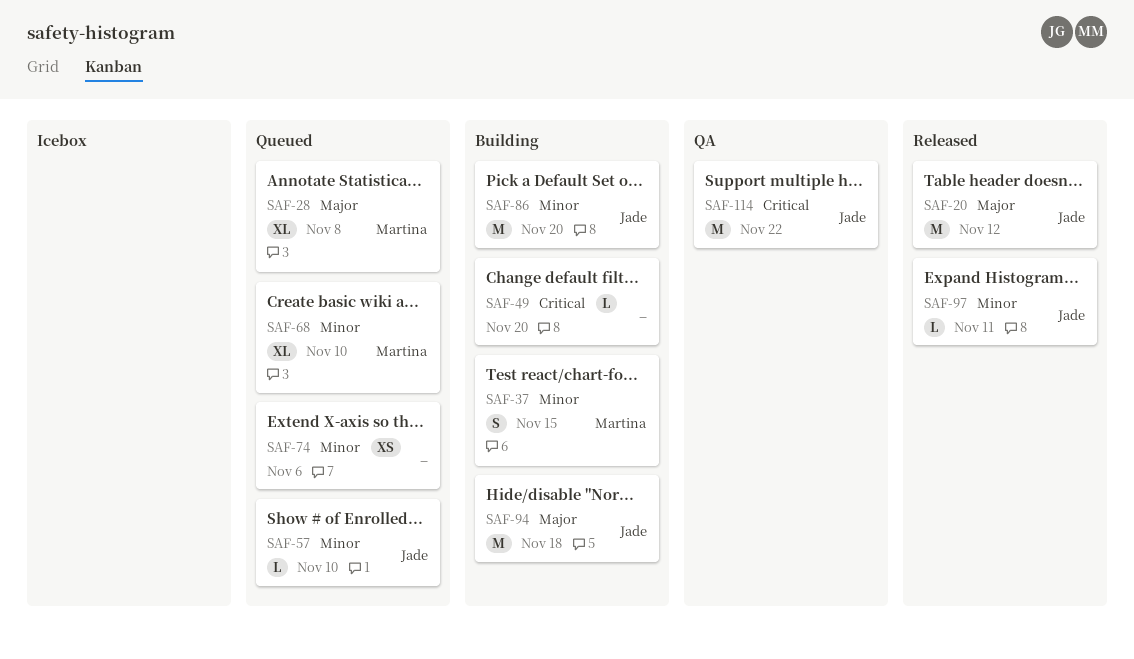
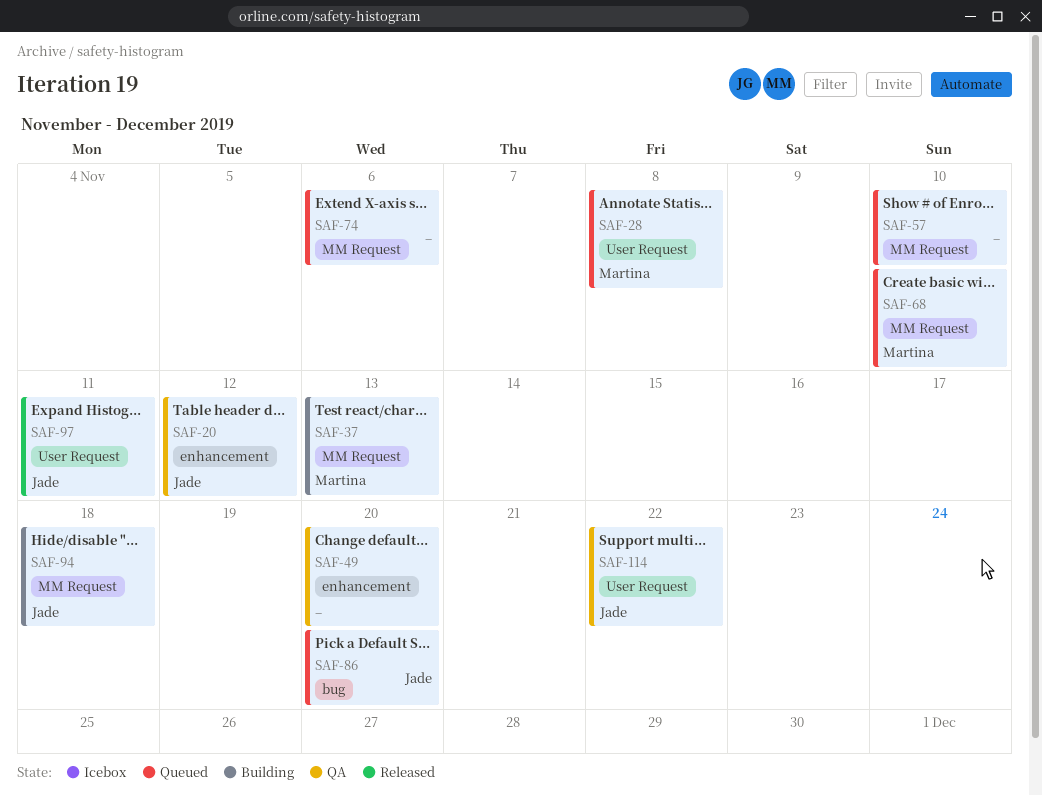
SAF-20, status: Released -> QA
SAF-37, due: Nov 15 -> Nov 13
SAF-49, status: Building -> QA
SAF-57, owner: Jade -> none
SAF-86, status: Building -> Queued

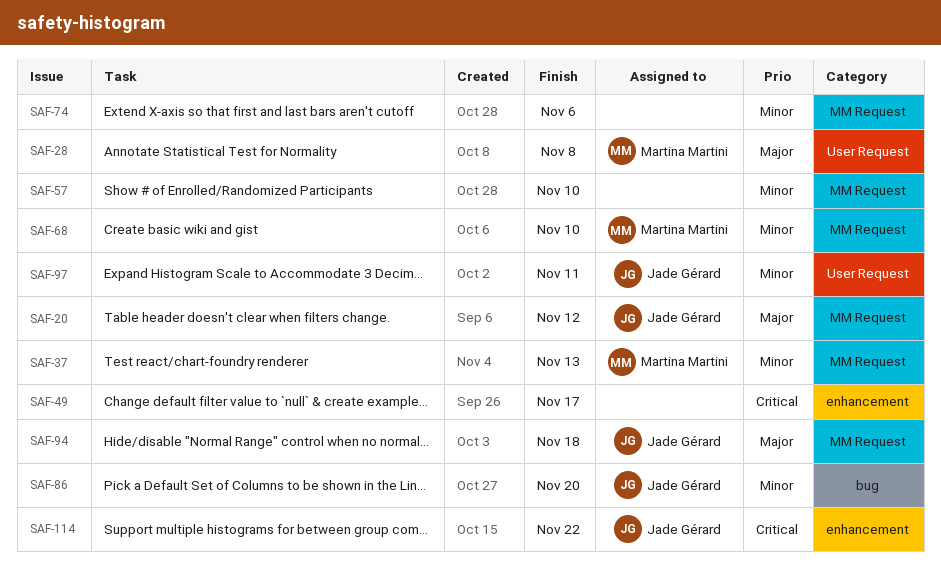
SAF-20, label: enhancement -> MM Request
SAF-49, due: Nov 20 -> Nov 17
SAF-114, label: User Request -> enhancement

